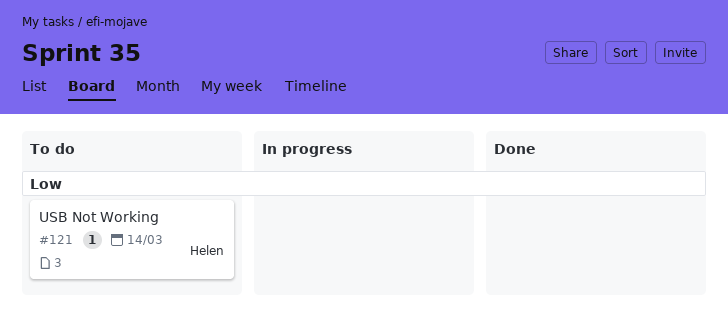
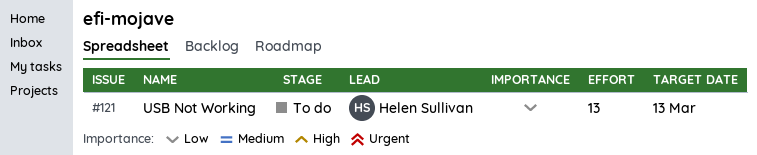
#121, estimate: 1 -> 13
#121, due: Mar 14 -> Mar 13

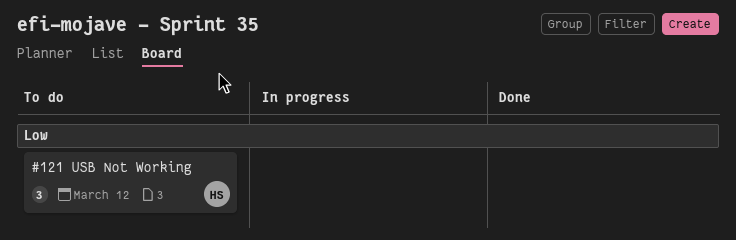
#121, estimate: 13 -> 3
#121, due: Mar 13 -> Mar 12

